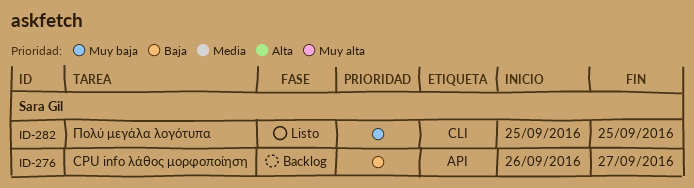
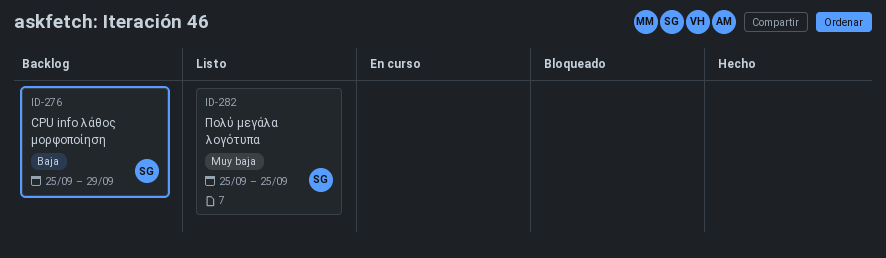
ID-276, start: Sep 26 -> Sep 25
ID-276, due: Sep 27 -> Sep 29

